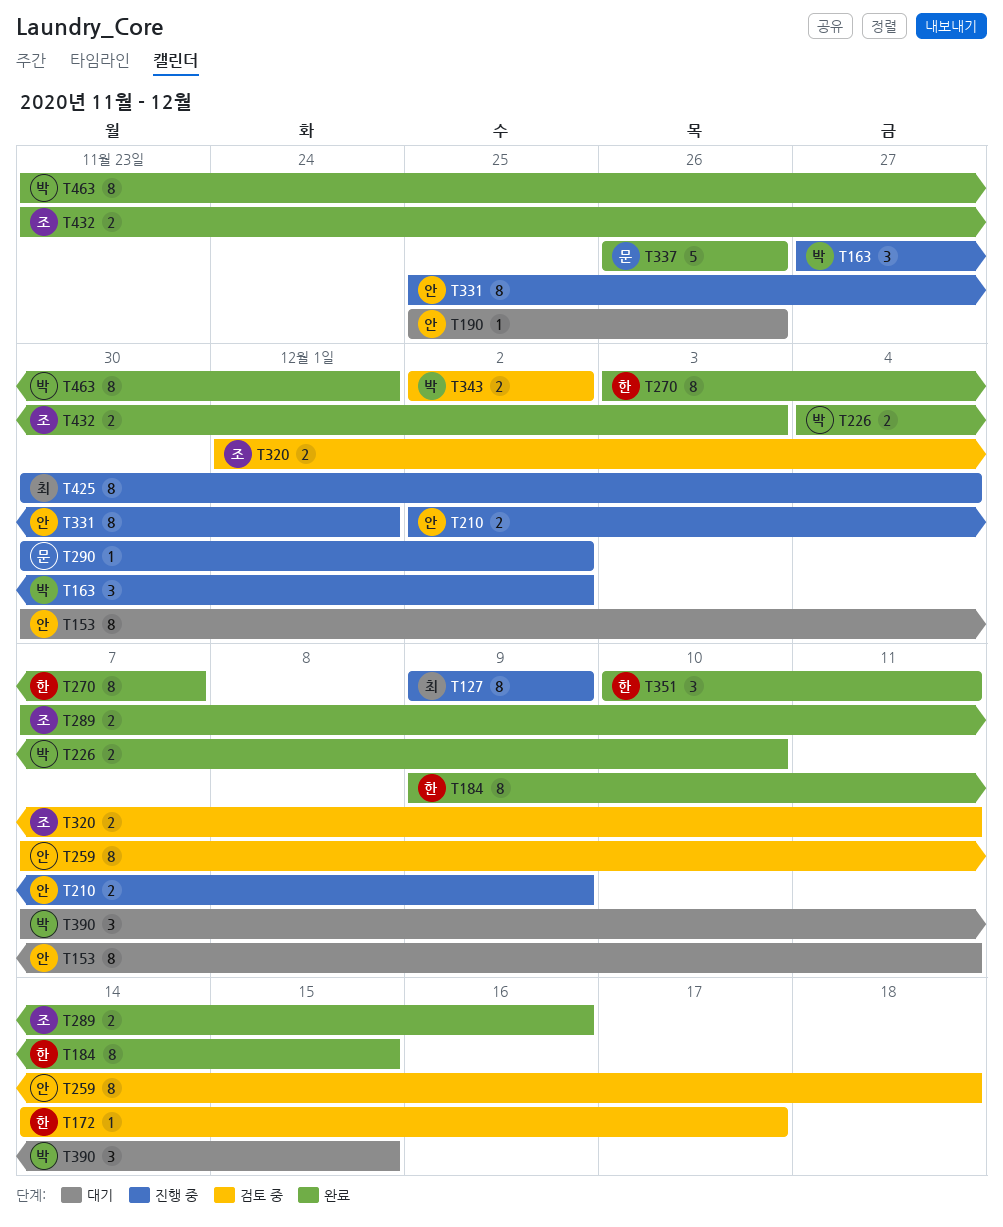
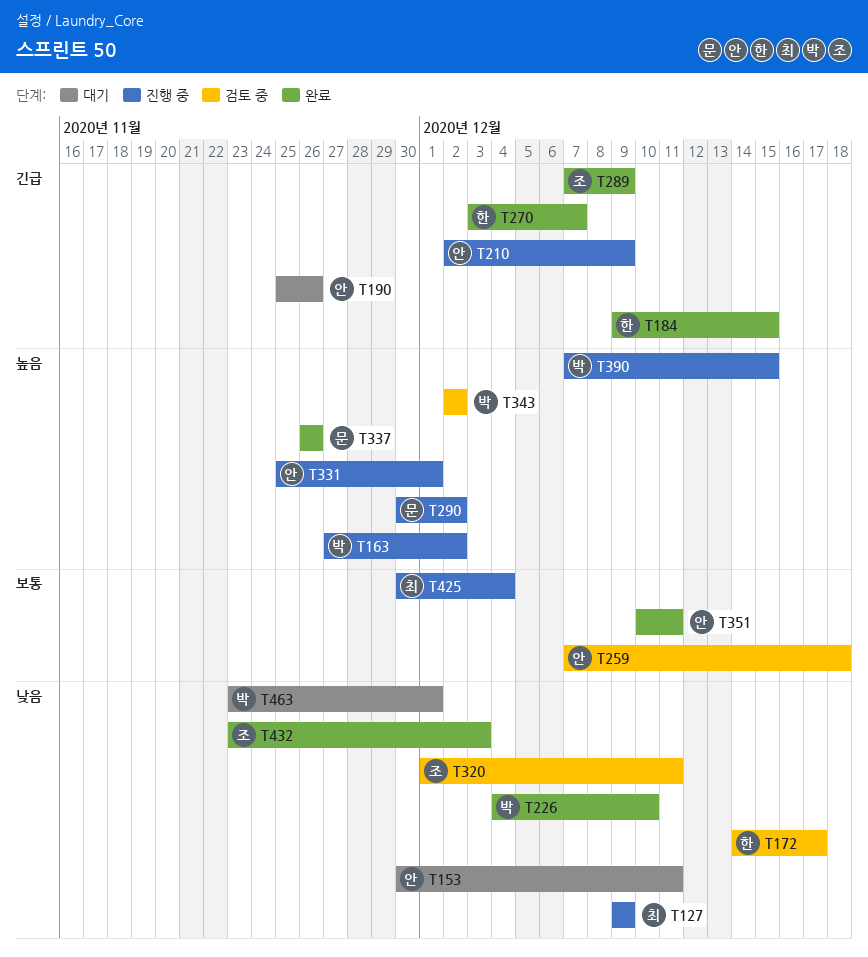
T289, due: Dec 16 -> Dec 9
T351, owner: 한 -> 안
T390, status: 대기 -> 진행 중
T463, status: 완료 -> 대기

